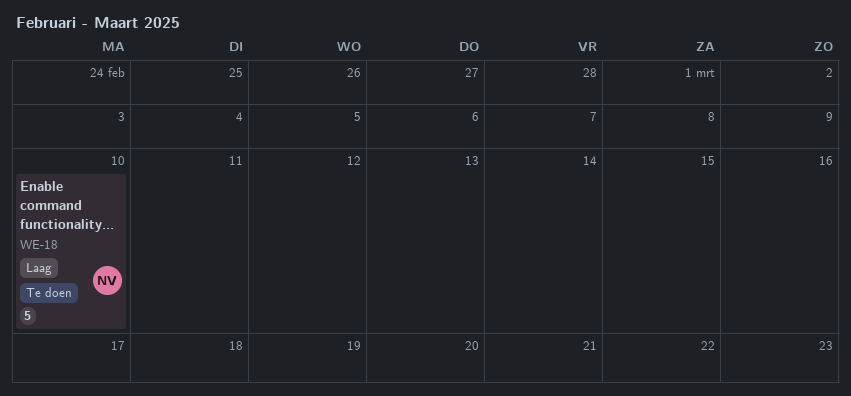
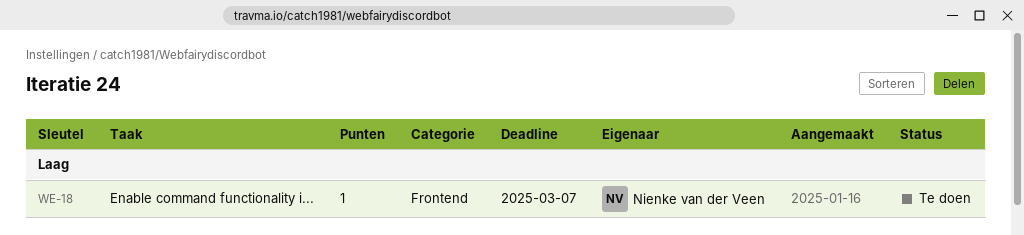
WE-18, estimate: 5 -> 1
WE-18, due: Mar 10 -> Mar 7

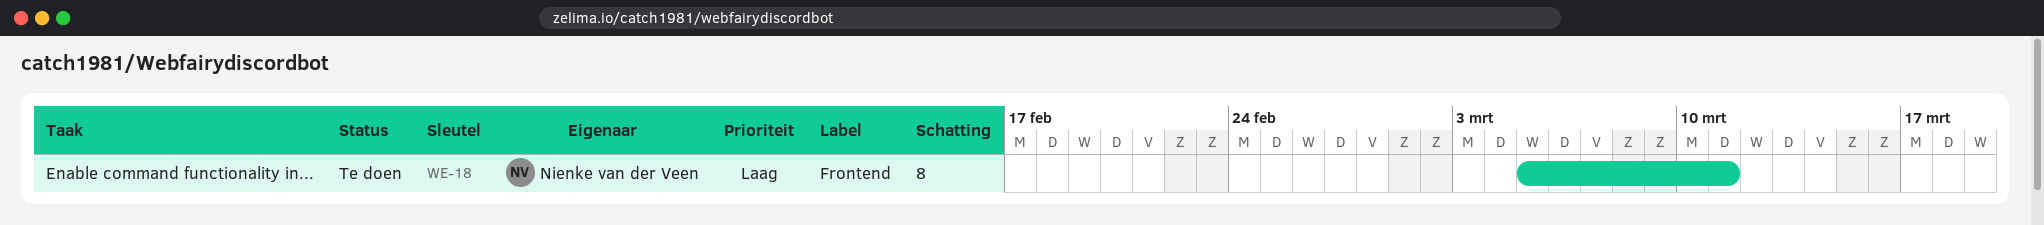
WE-18, estimate: 1 -> 8
WE-18, due: Mar 7 -> Mar 11

